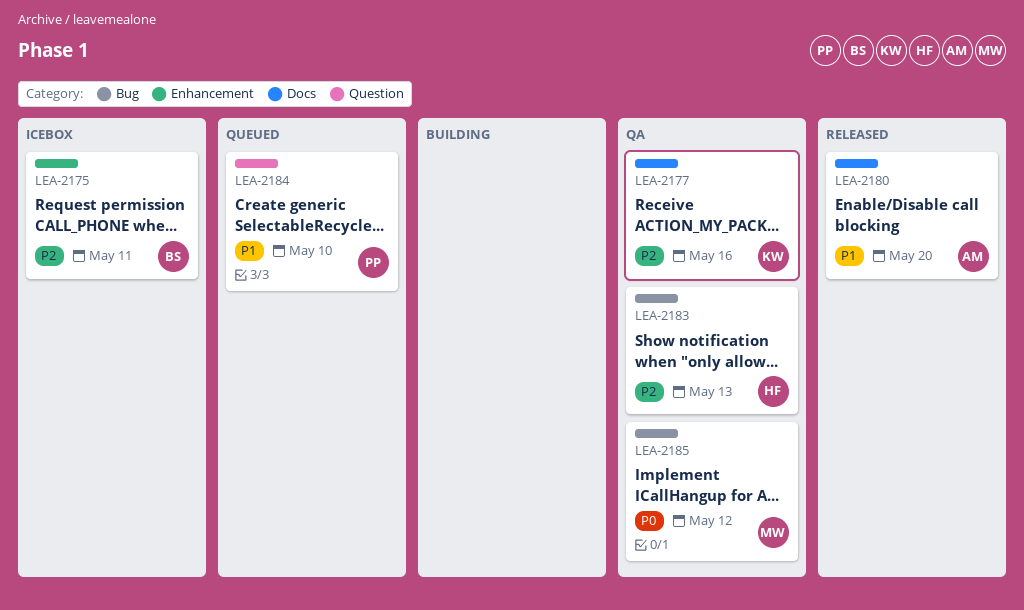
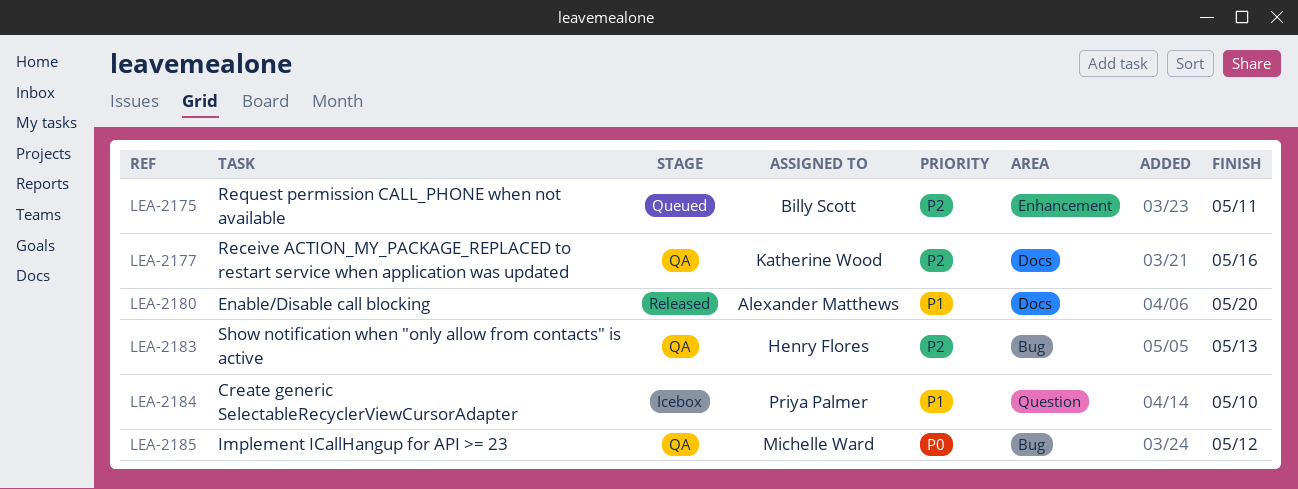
LEA-2175, status: Icebox -> Queued
LEA-2184, status: Queued -> Icebox

